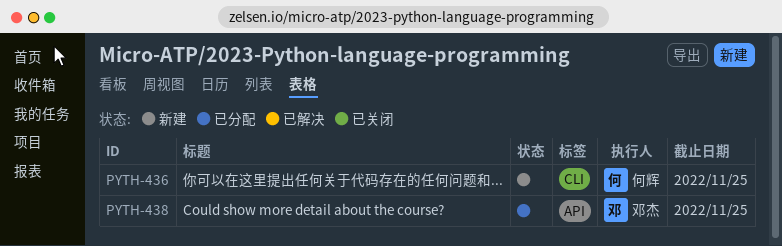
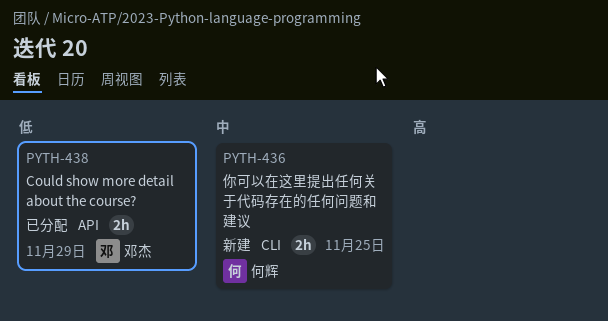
PYTH-438, due: Nov 25 -> Nov 29

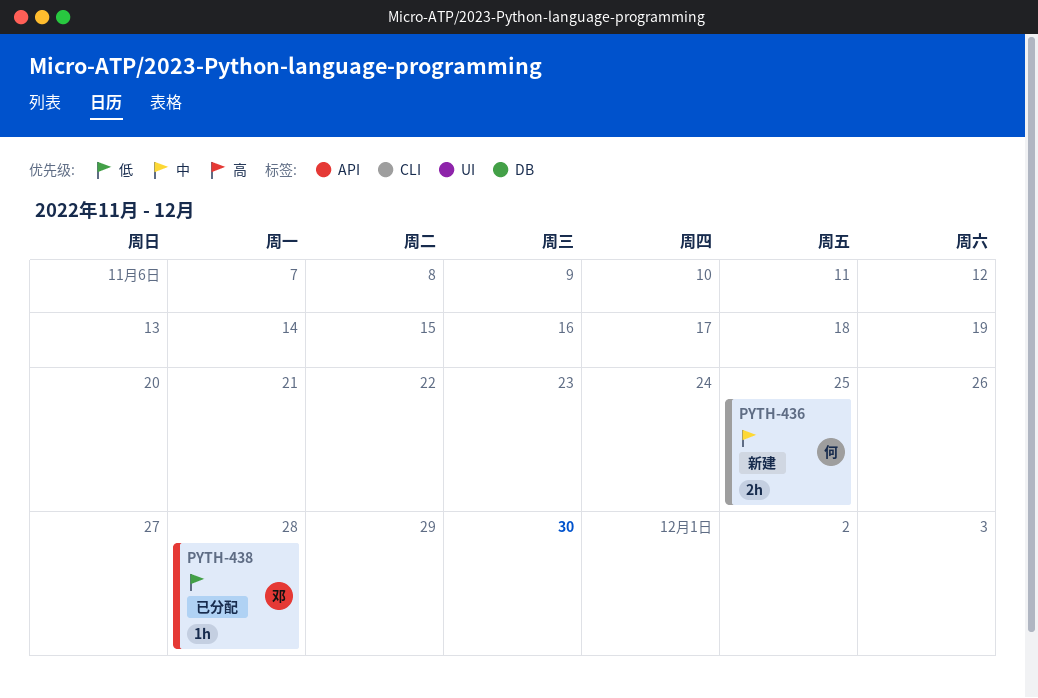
PYTH-438, estimate: 2h -> 1h
PYTH-438, due: Nov 29 -> Nov 28

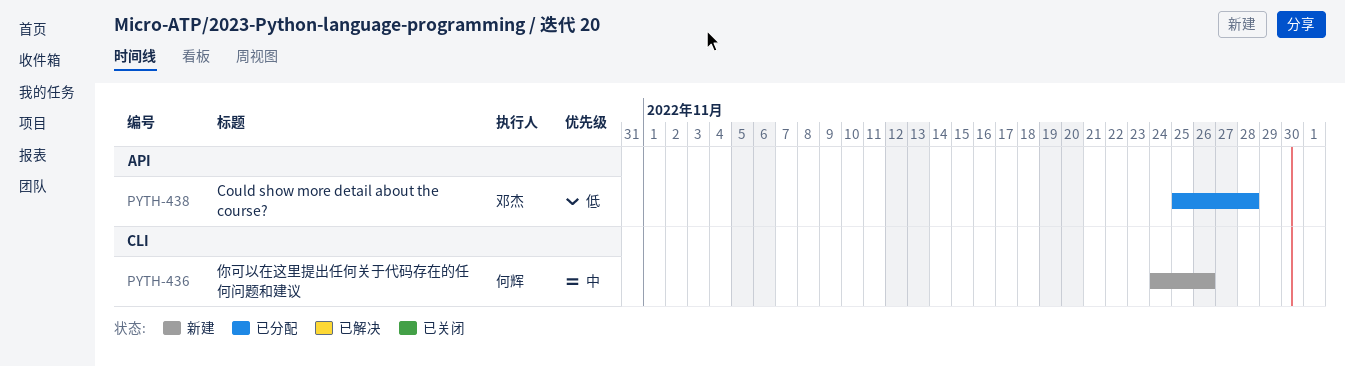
PYTH-436, due: Nov 25 -> Nov 26

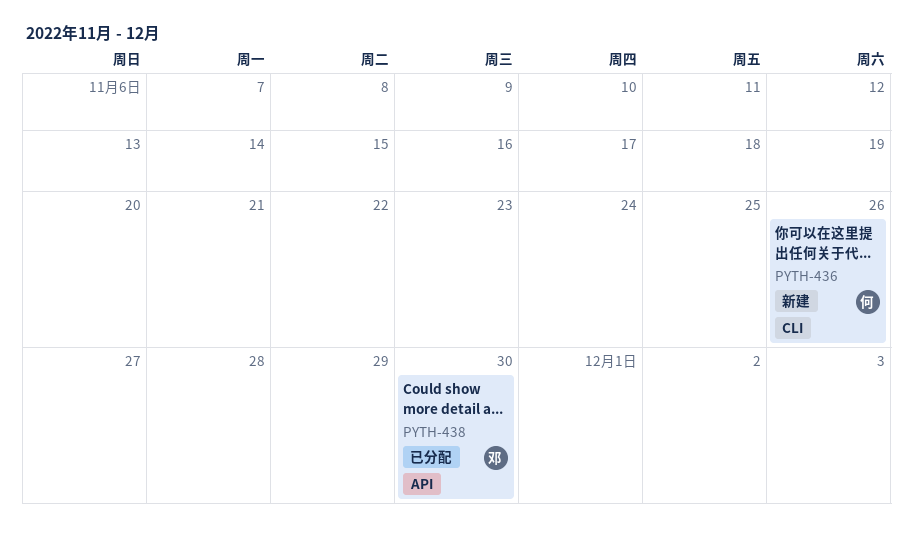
PYTH-438, due: Nov 28 -> Nov 30

